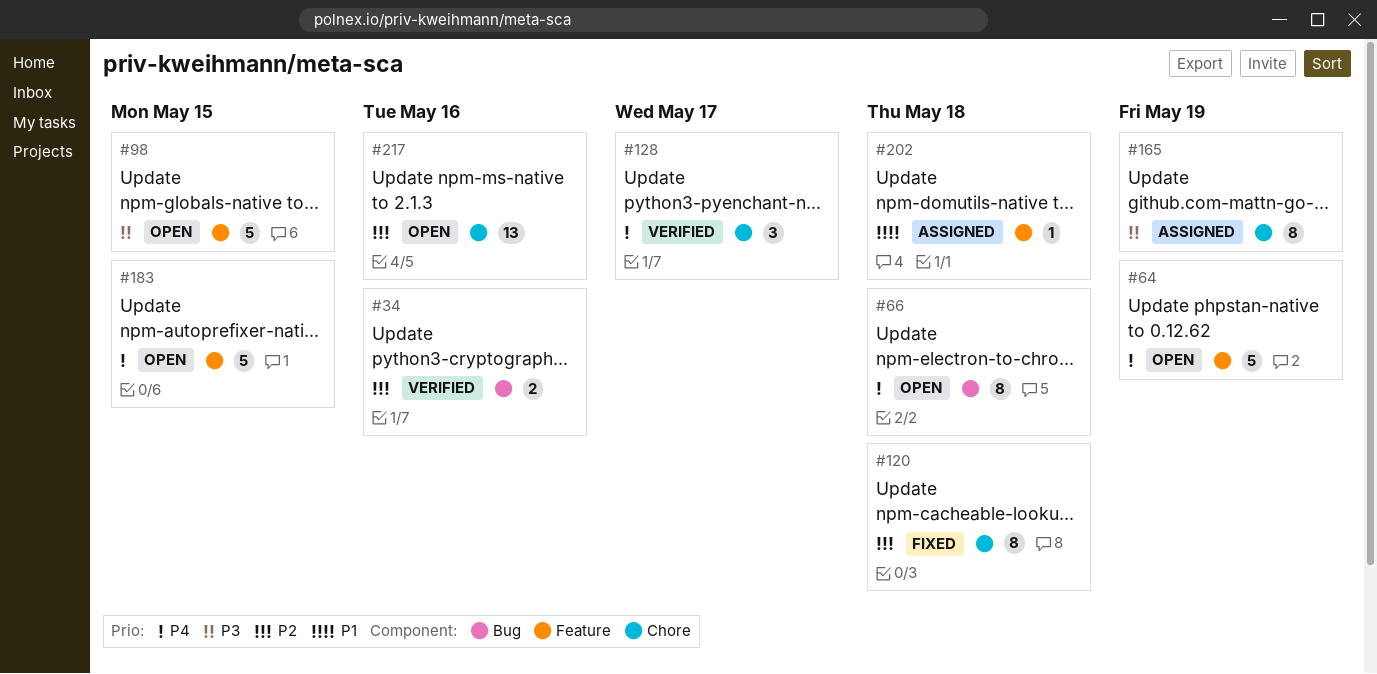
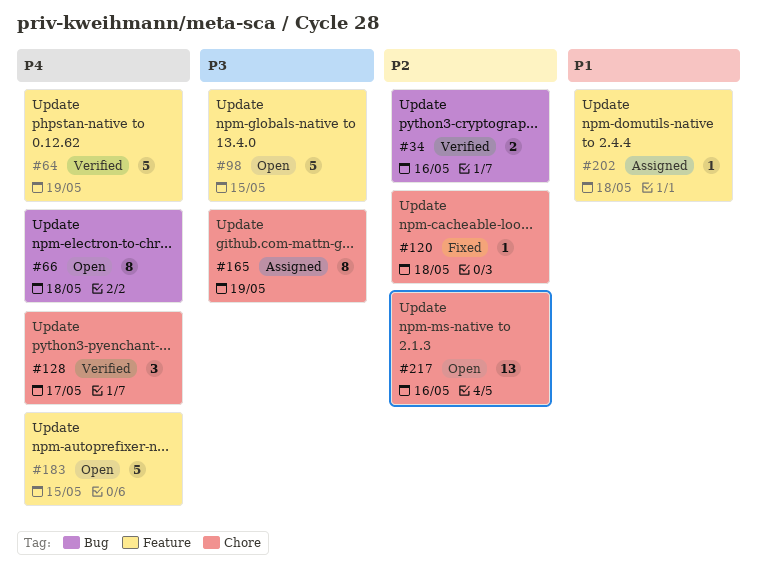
#64, status: Open -> Verified
#120, estimate: 8 -> 1

